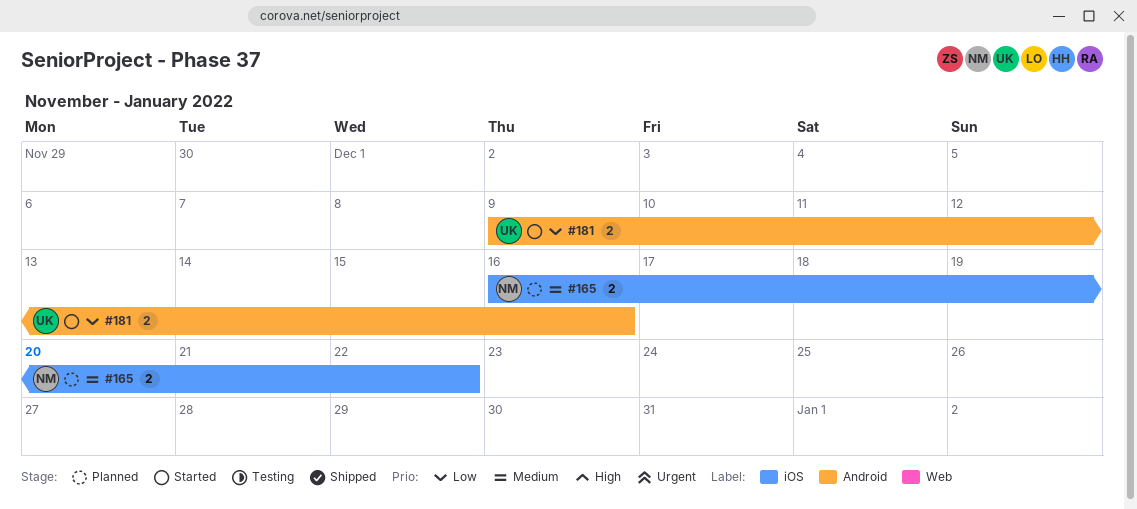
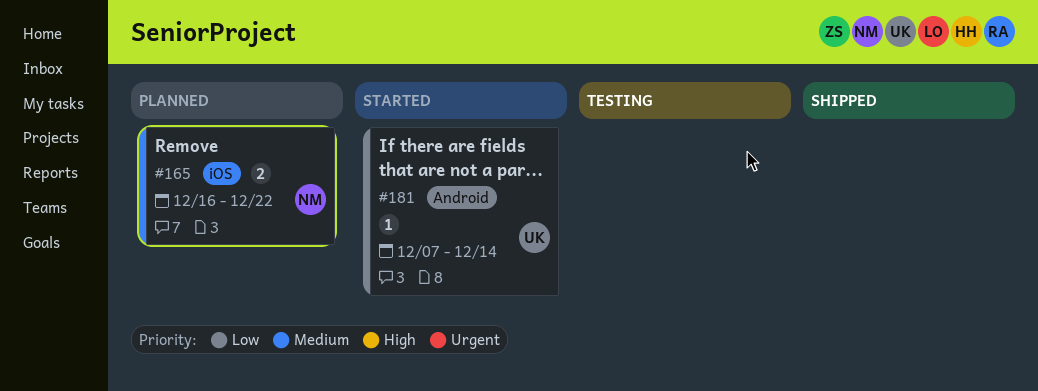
#181, estimate: 2 -> 1
#181, start: Dec 9 -> Dec 7
#181, due: Dec 16 -> Dec 14

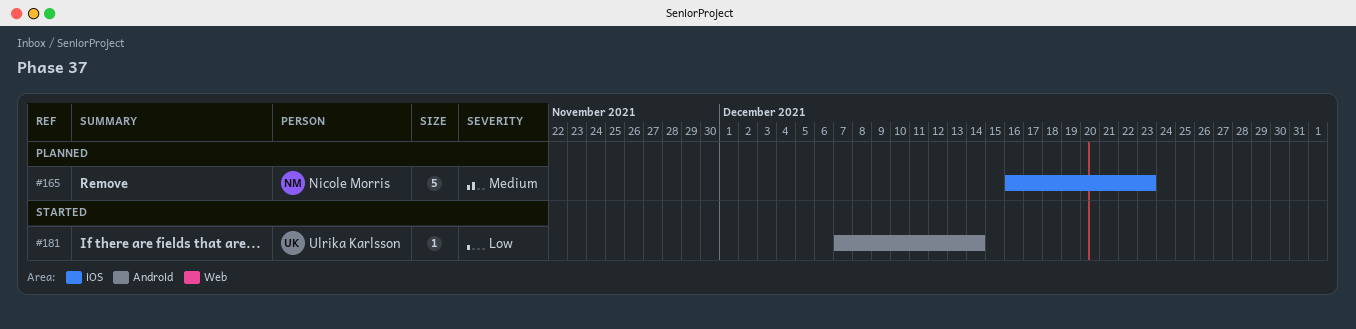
#165, estimate: 2 -> 5
#165, due: Dec 22 -> Dec 23

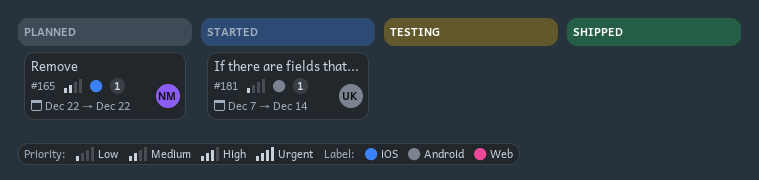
#165, estimate: 5 -> 1
#165, start: Dec 16 -> Dec 22
#165, due: Dec 23 -> Dec 22

